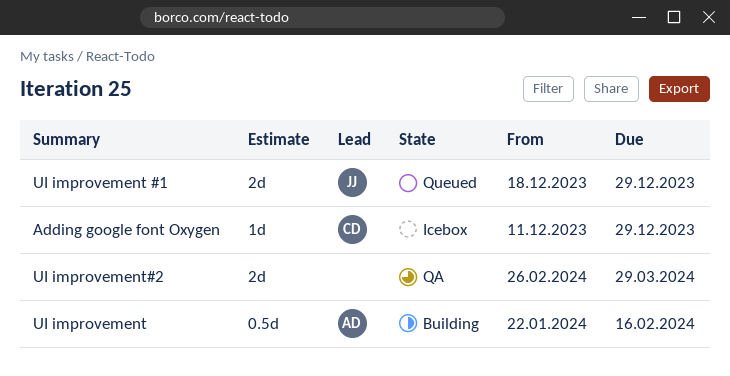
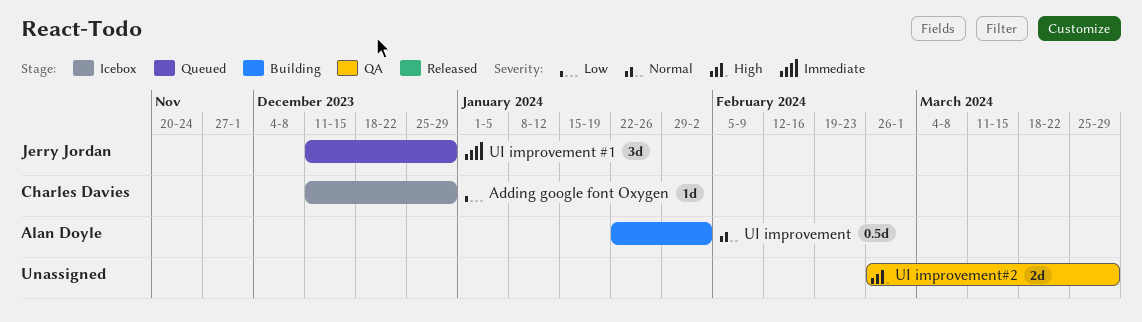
UI improvement, due: Feb 16 -> Feb 2
UI improvement #1, estimate: 2d -> 3d
UI improvement #1, start: Dec 18 -> Dec 11

